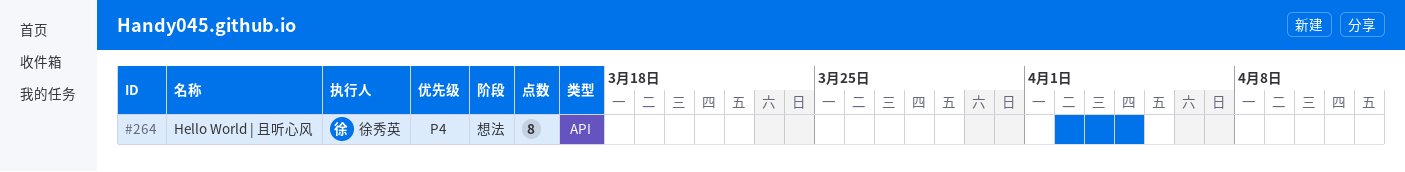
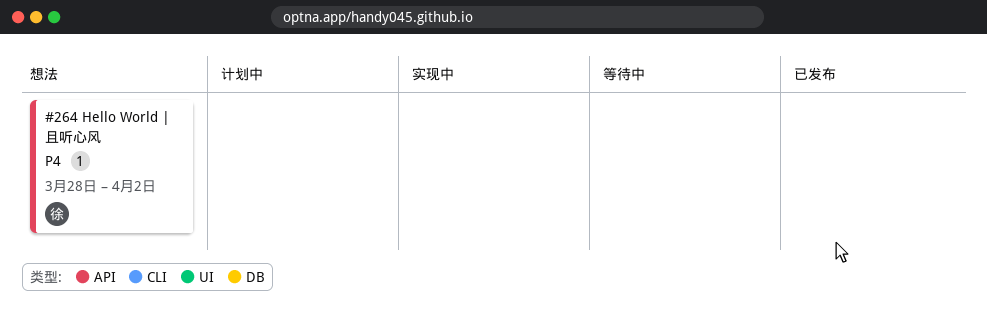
#264, estimate: 8 -> 1
#264, start: Apr 2 -> Mar 28
#264, due: Apr 4 -> Apr 2

